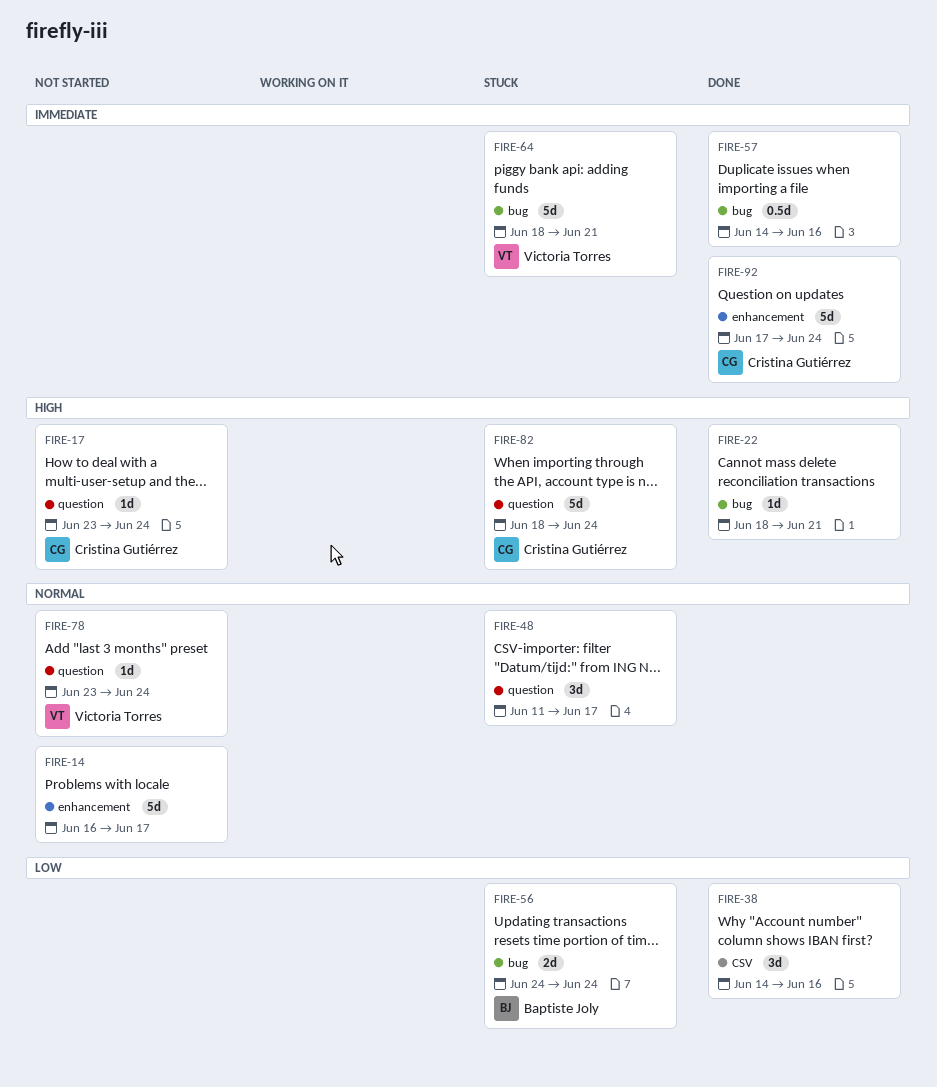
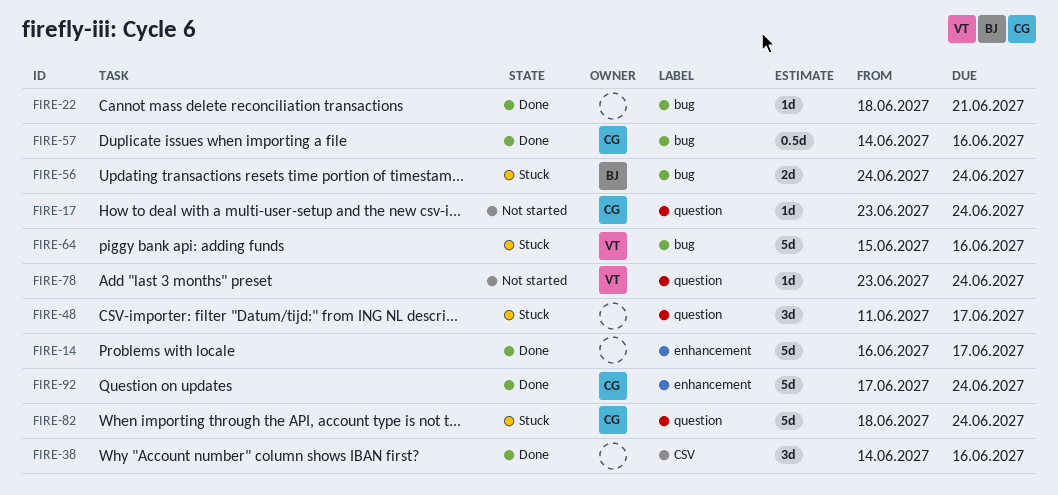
FIRE-14, status: Not started -> Done
FIRE-57, owner: none -> Cristina Gutiérrez
FIRE-64, start: Jun 18 -> Jun 15
FIRE-64, due: Jun 21 -> Jun 16

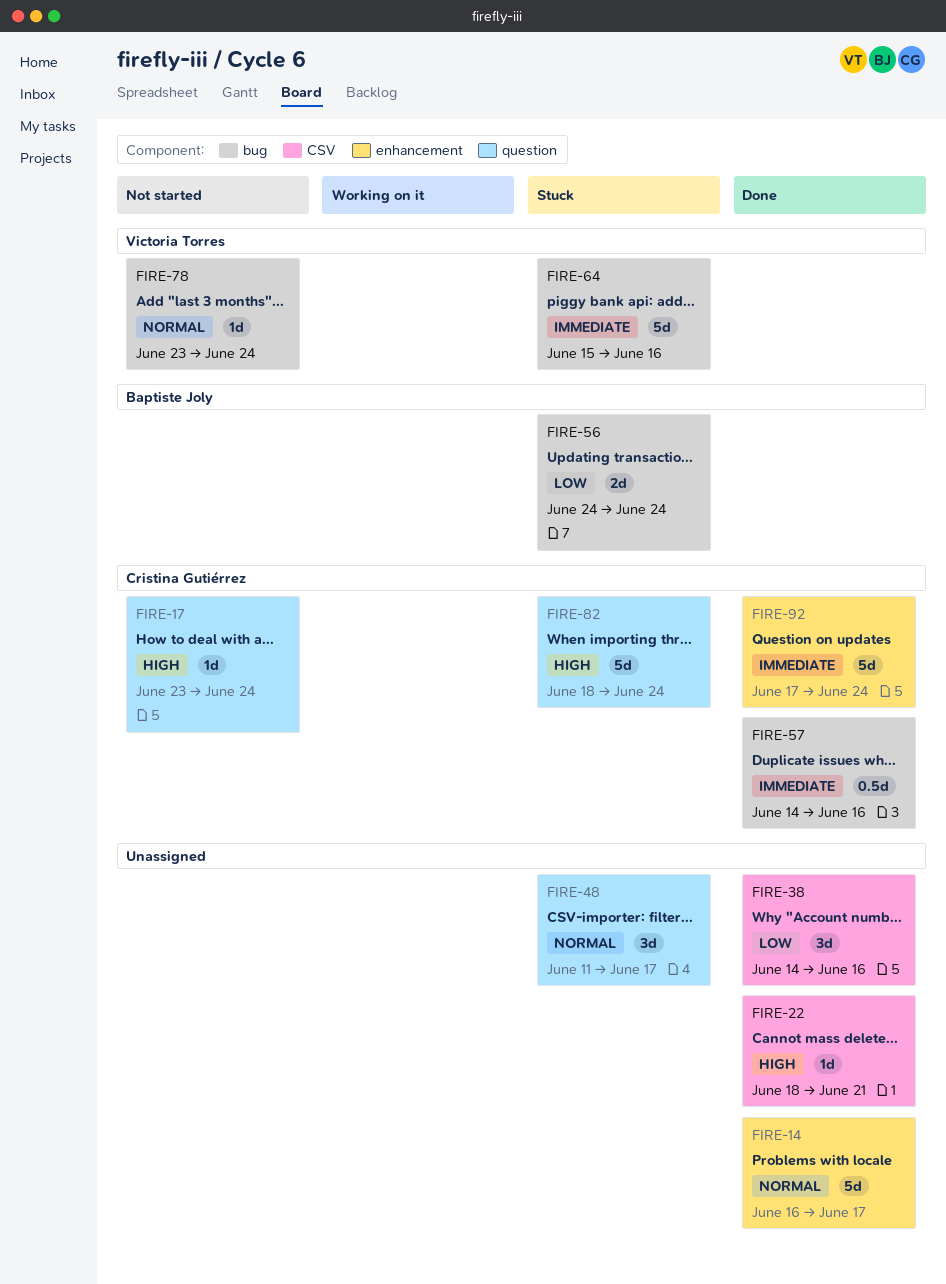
FIRE-22, label: bug -> CSV
FIRE-78, label: question -> bug

